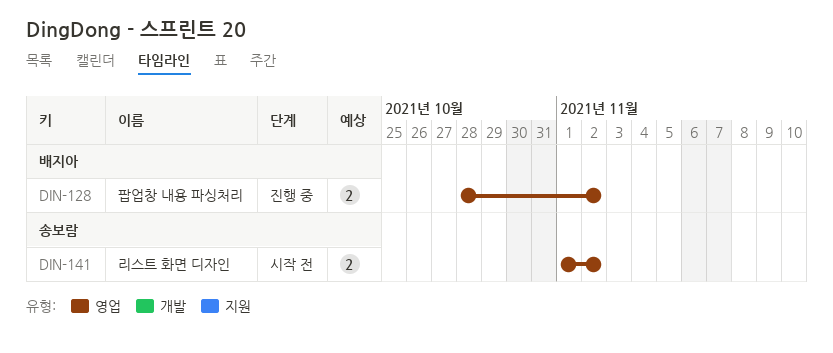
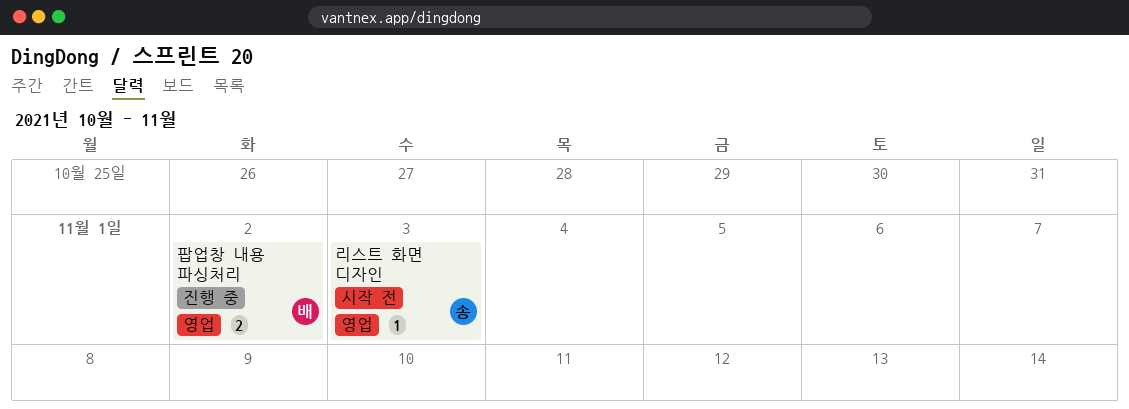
리스트 화면 디자인, estimate: 2 -> 1
리스트 화면 디자인, due: Nov 2 -> Nov 3

